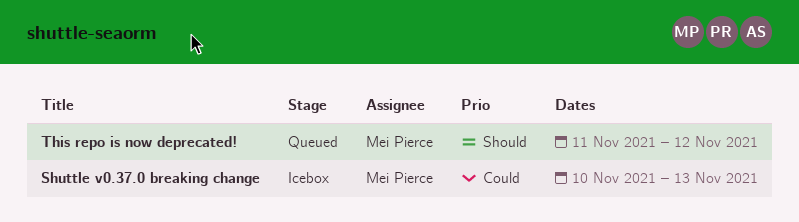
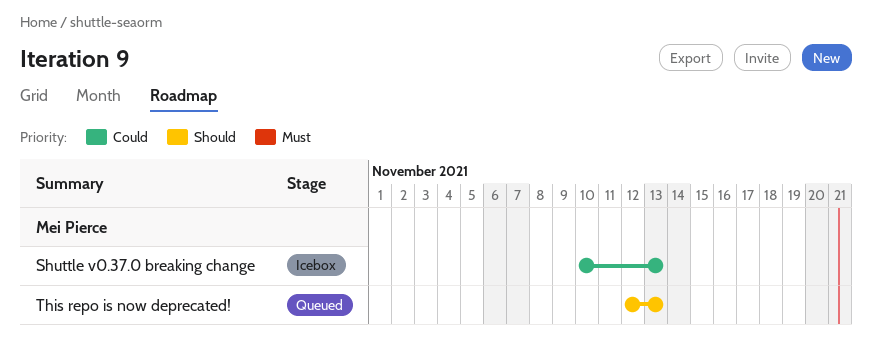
This repo is now deprecated!, start: Nov 11 -> Nov 12
This repo is now deprecated!, due: Nov 12 -> Nov 13

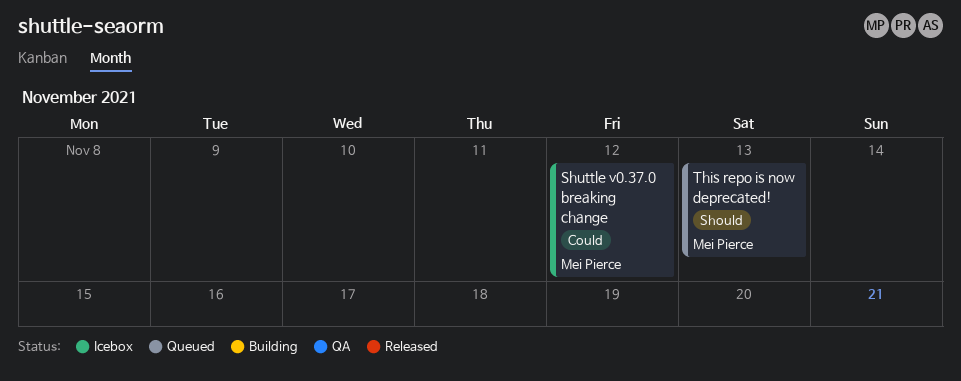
Shuttle v0.37.0 breaking change, due: Nov 13 -> Nov 12

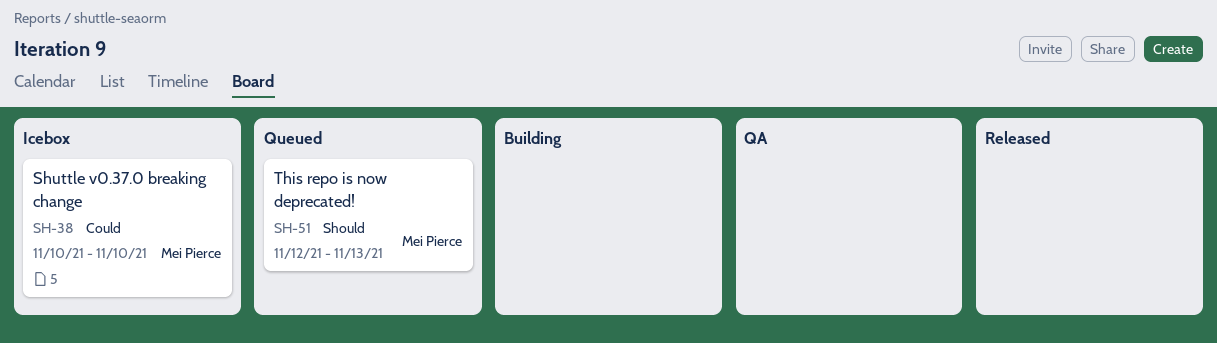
Shuttle v0.37.0 breaking change, due: Nov 12 -> Nov 10

